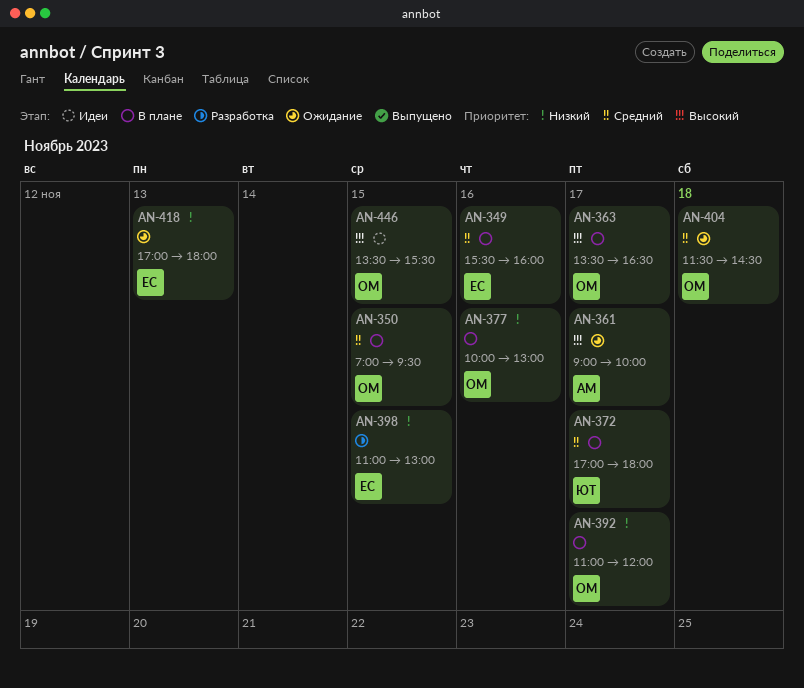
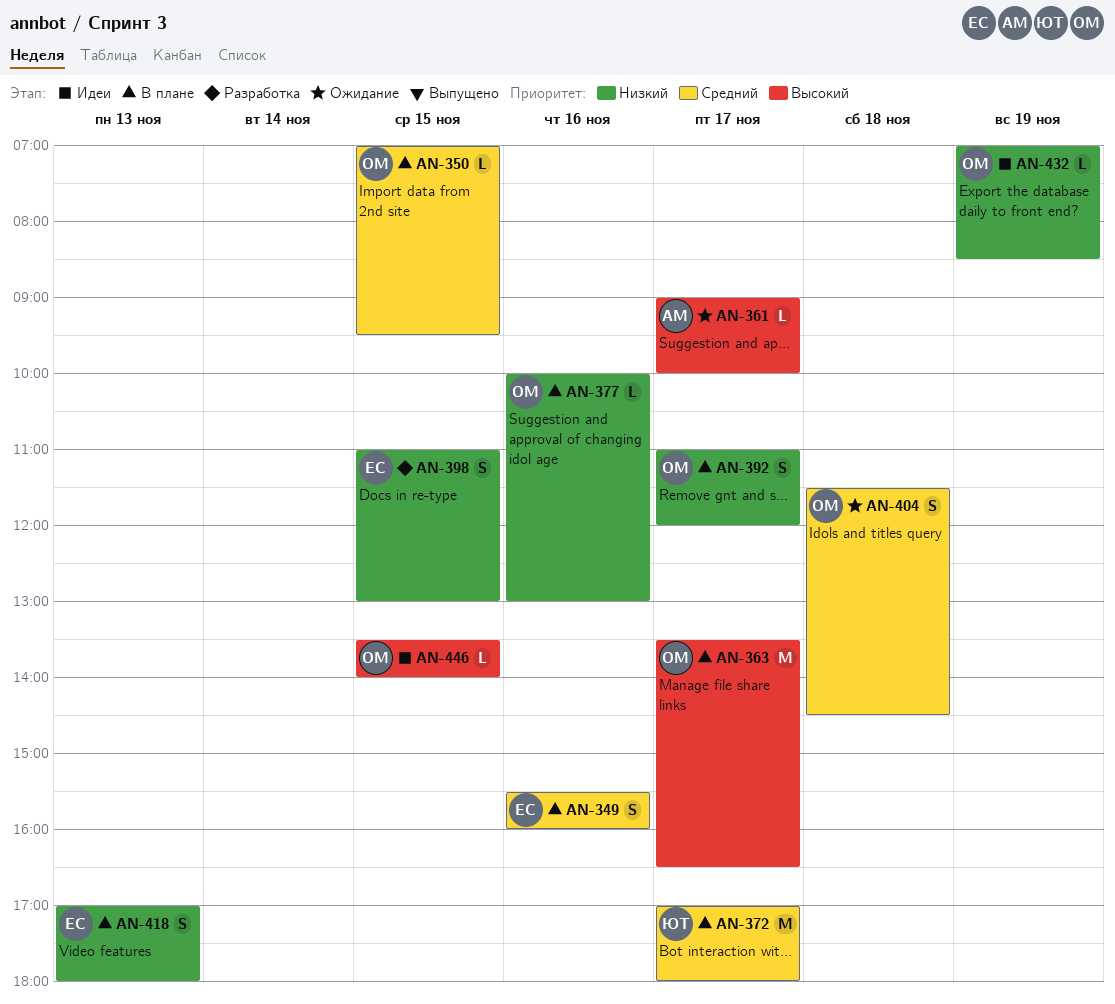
AN-418, status: Ожидание -> В плане
AN-432: none -> present
AN-446, ends: 15:30 -> 14:00

